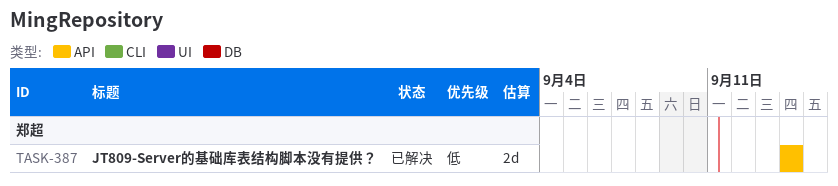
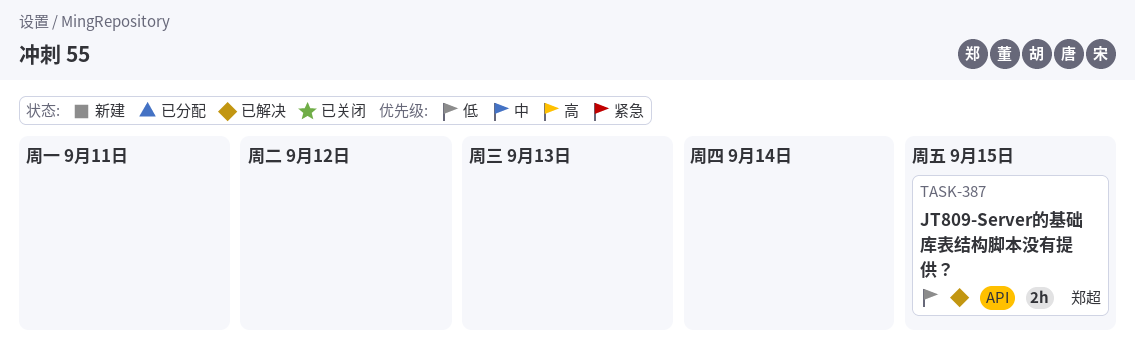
TASK-387, estimate: 2d -> 2h
TASK-387, due: Sep 14 -> Sep 15

